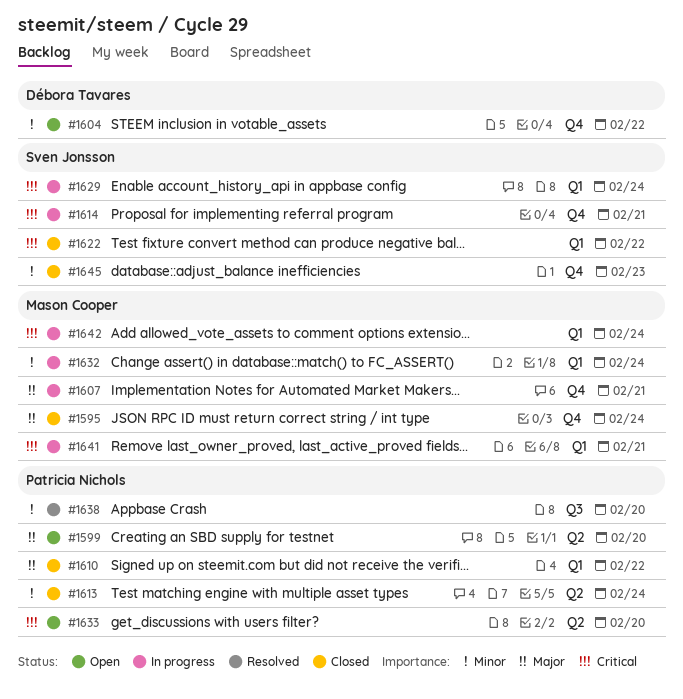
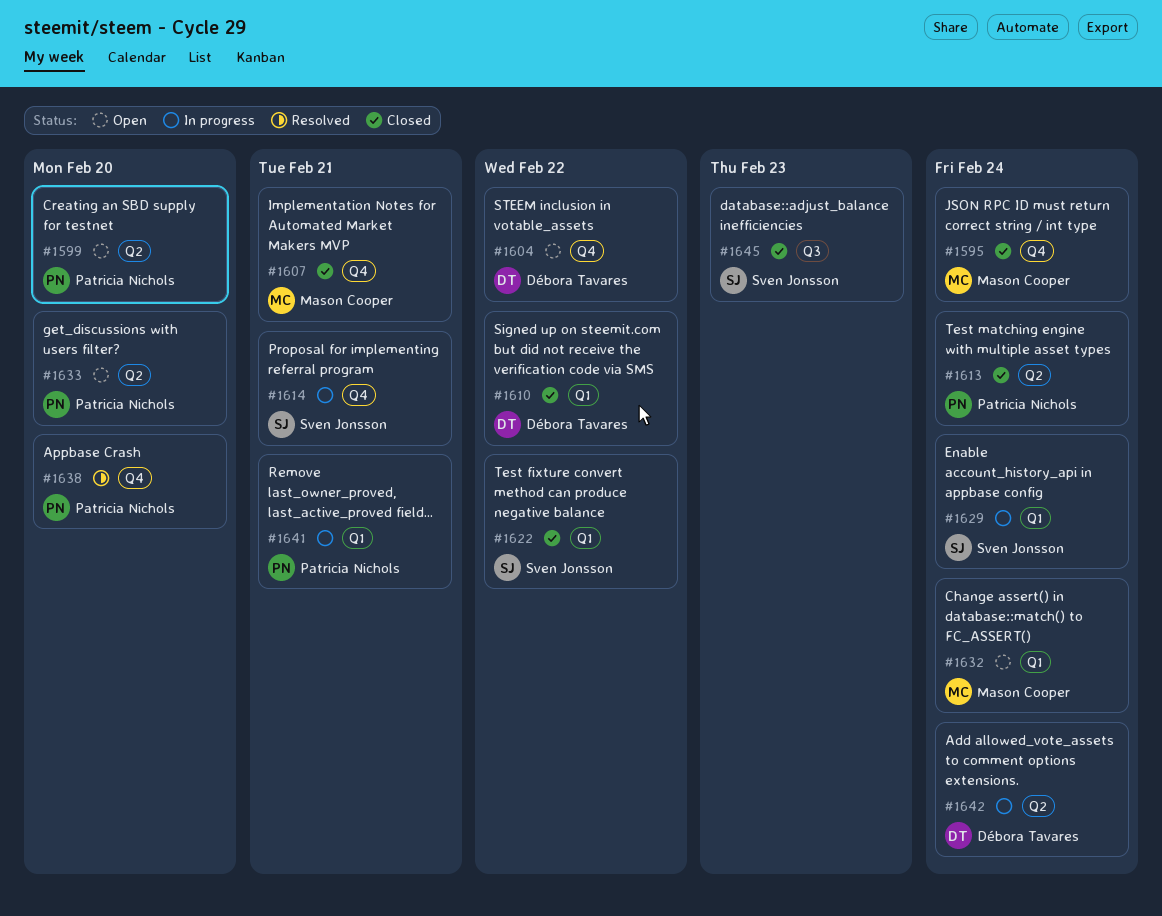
#1607, status: In progress -> Closed
#1610, owner: Patricia Nichols -> Débora Tavares
#1632, status: In progress -> Open
#1638, label: Q3 -> Q4
#1641, owner: Mason Cooper -> Patricia Nichols
#1642, owner: Mason Cooper -> Débora Tavares
#1642, label: Q1 -> Q2
#1645, label: Q4 -> Q3

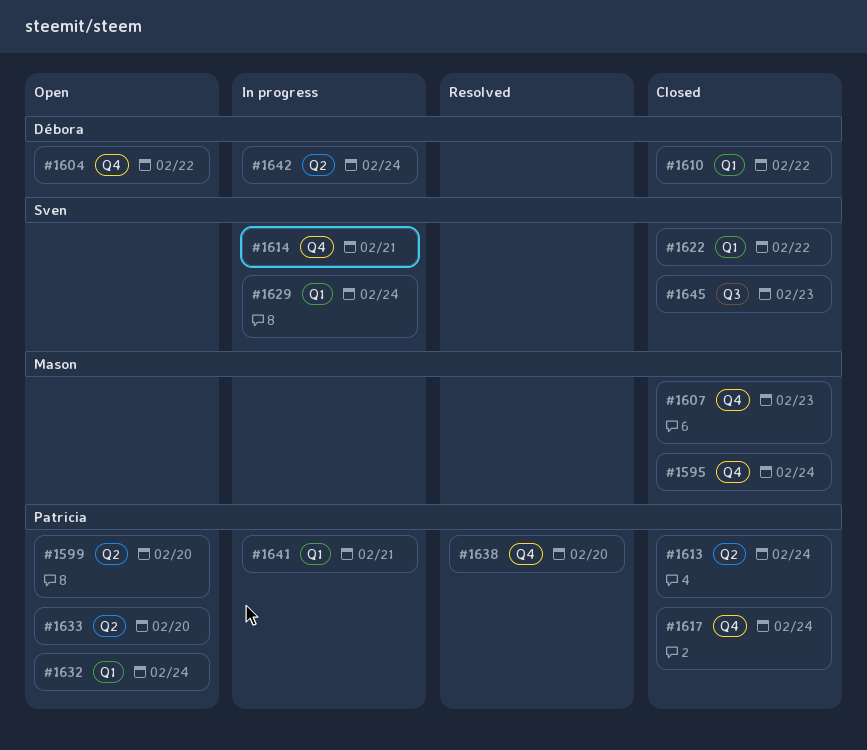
#1607, due: Feb 21 -> Feb 23
#1617: none -> present
#1632, owner: Mason Cooper -> Patricia Nichols

